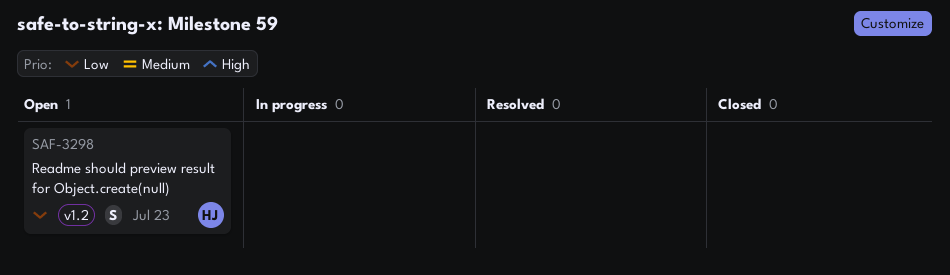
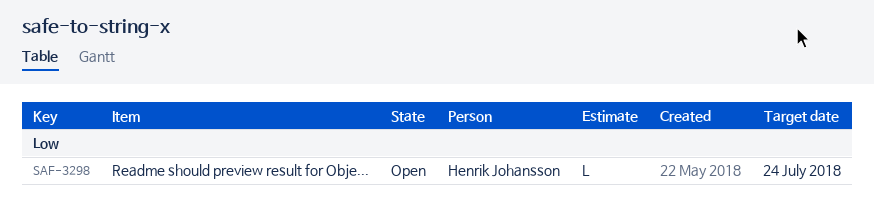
SAF-3298, estimate: S -> L
SAF-3298, due: Jul 23 -> Jul 24

